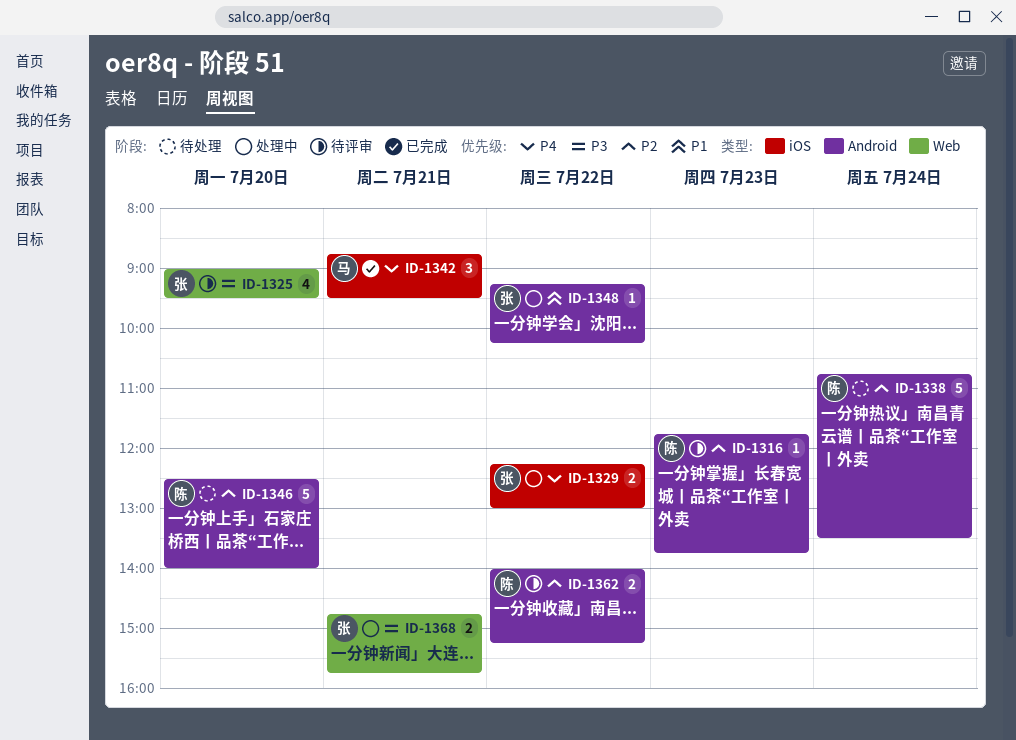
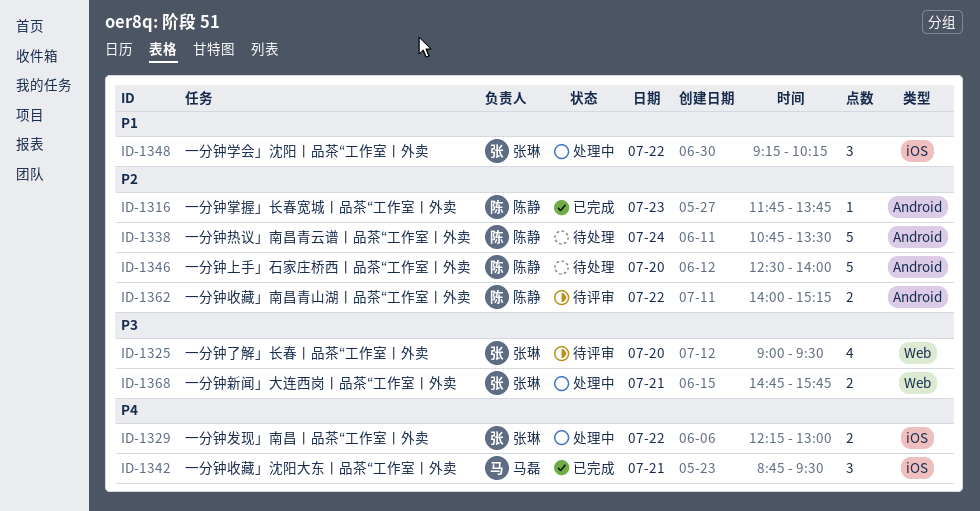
ID-1316, status: 待评审 -> 已完成
ID-1348, label: Android -> iOS
ID-1348, estimate: 1 -> 3

